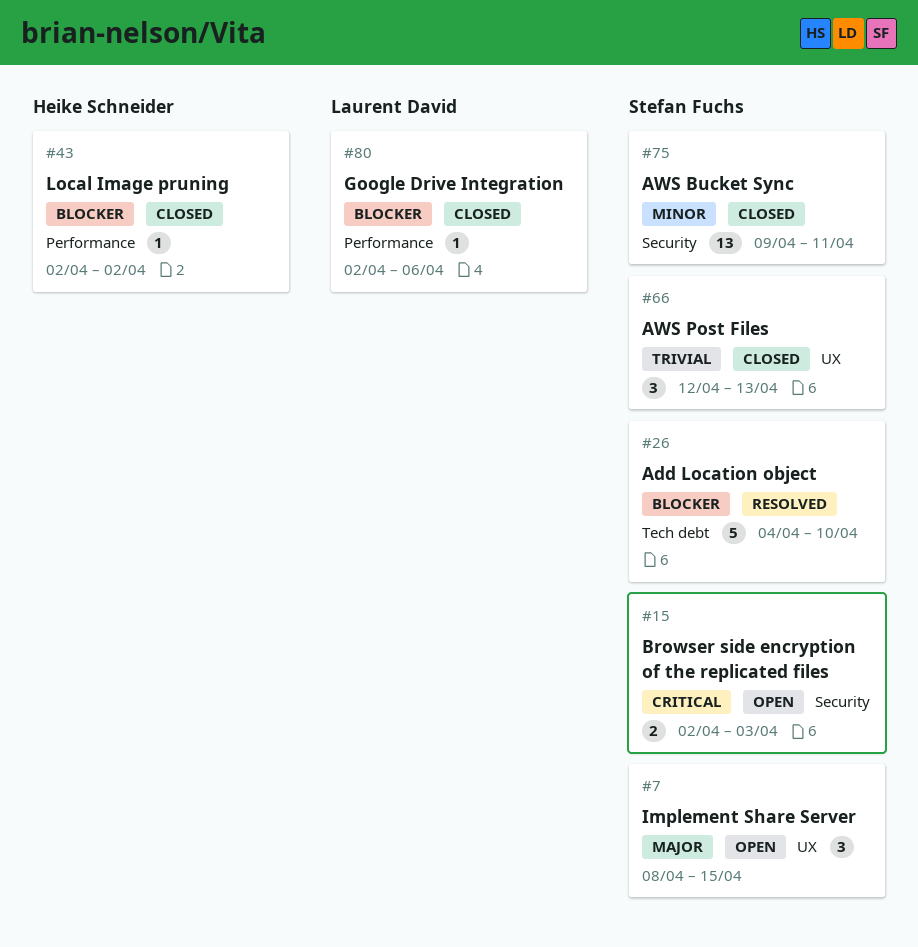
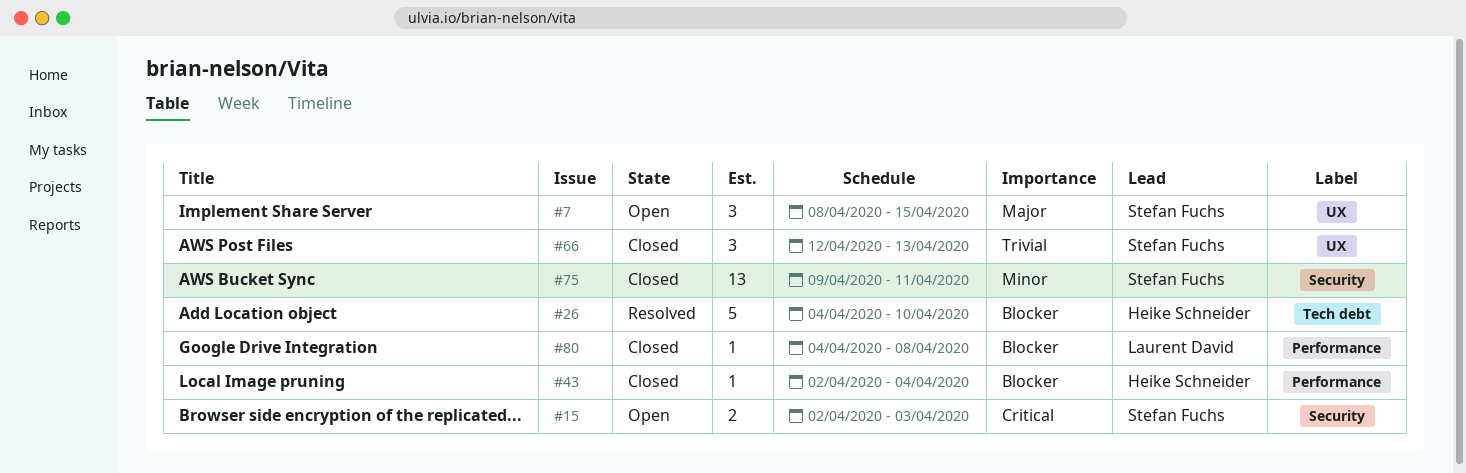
#26, owner: Stefan Fuchs -> Heike Schneider
#43, due: Apr 2 -> Apr 4
#80, start: Apr 2 -> Apr 4
#80, due: Apr 6 -> Apr 8

